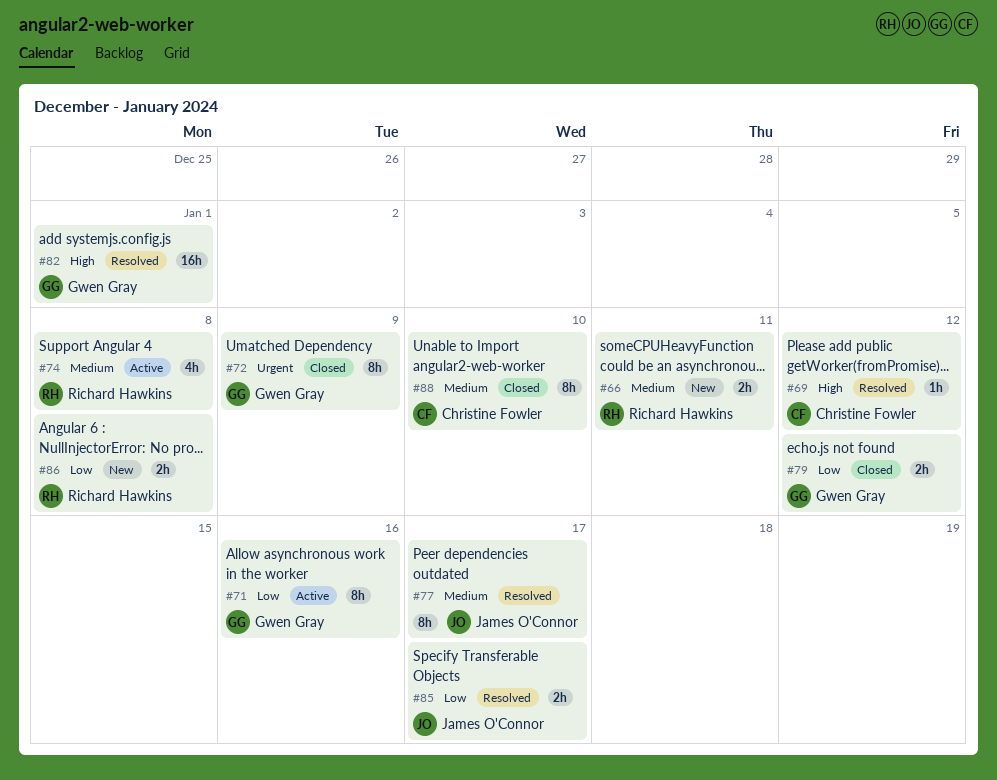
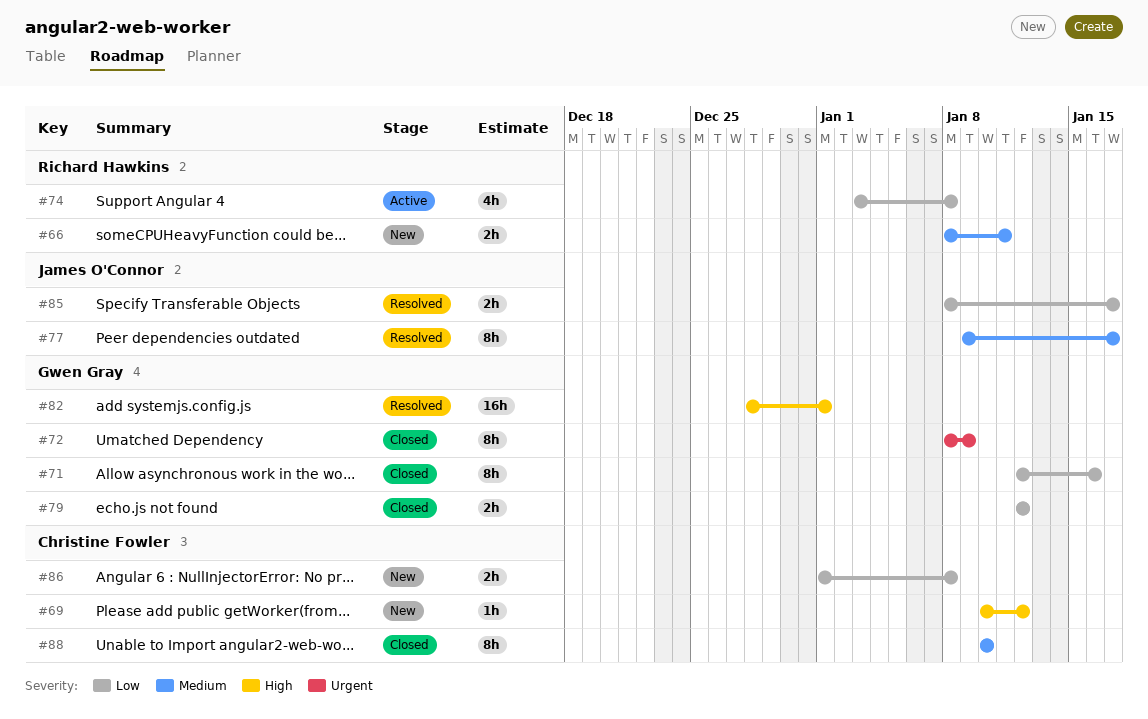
#69, status: Resolved -> New
#71, status: Active -> Closed
#74, priority: Medium -> Low
#86, owner: Richard Hawkins -> Christine Fowler

